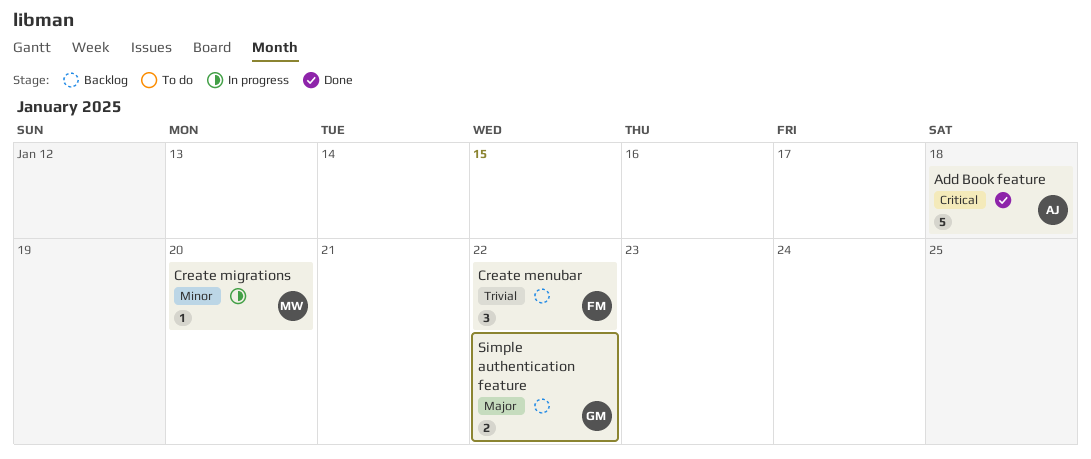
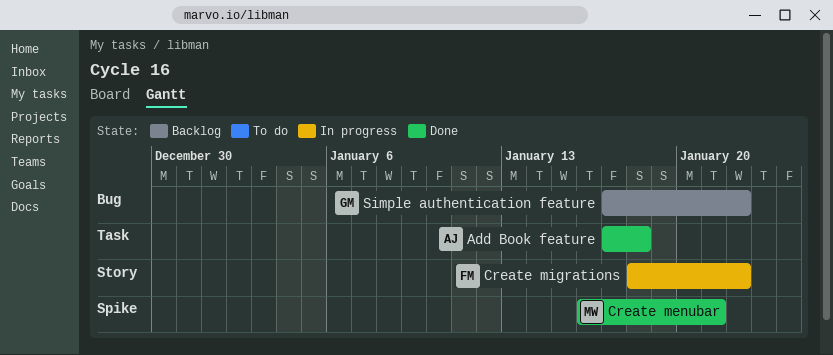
Create menubar, status: Backlog -> Done
Create menubar, owner: FM -> MW
Create menubar, due: Jan 22 -> Jan 21
Create migrations, owner: MW -> FM
Create migrations, due: Jan 20 -> Jan 22

